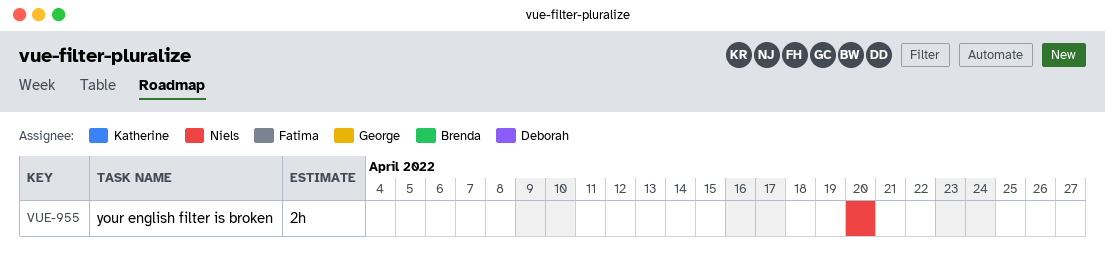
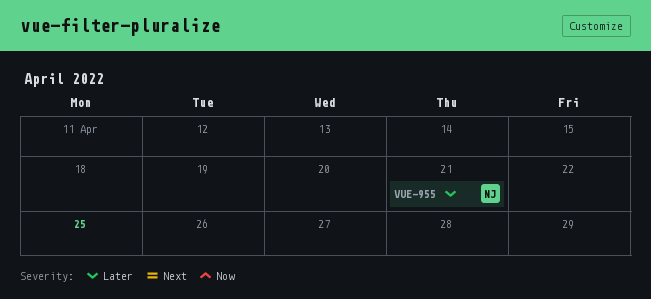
VUE-955, due: Apr 20 -> Apr 21

